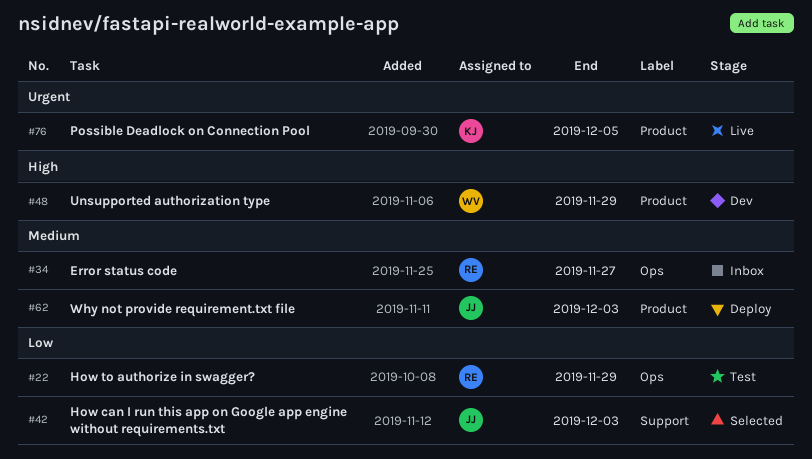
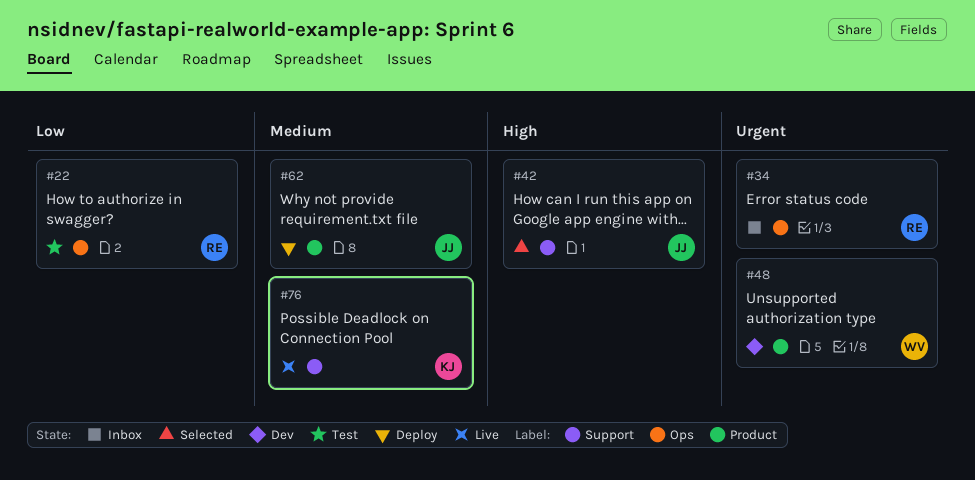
#34, priority: Medium -> Urgent
#42, priority: Low -> High
#48, priority: High -> Urgent
#76, priority: Urgent -> Medium
#76, label: Product -> Support

